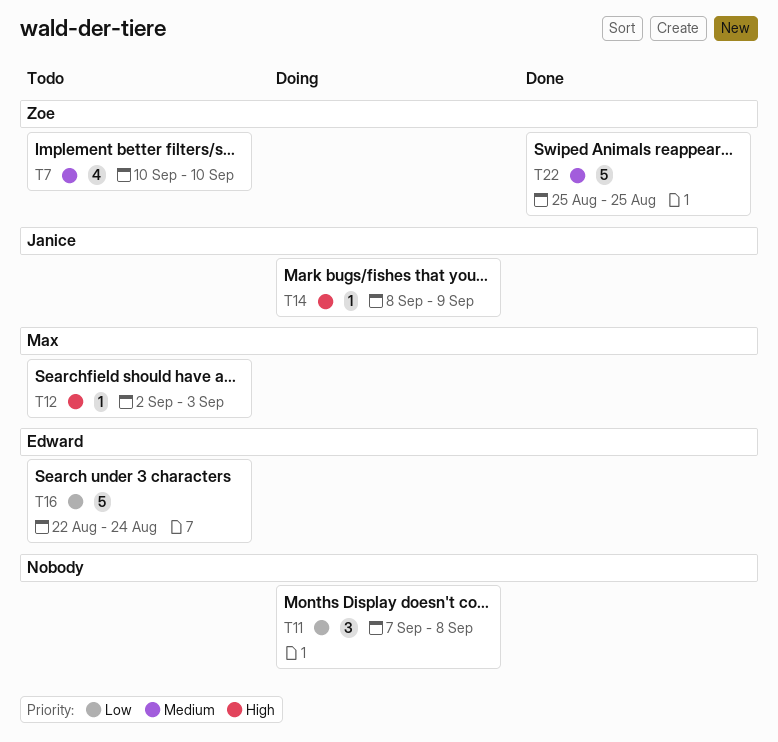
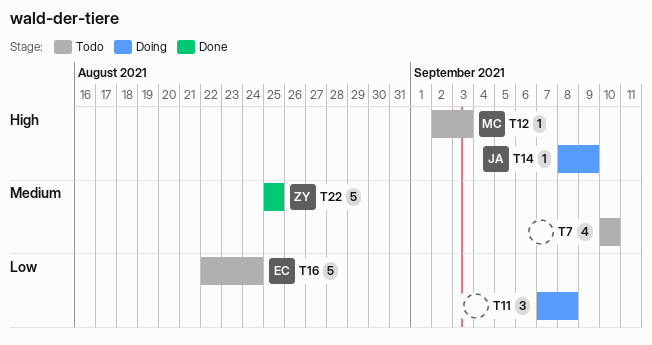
T7, owner: Zoe -> none

